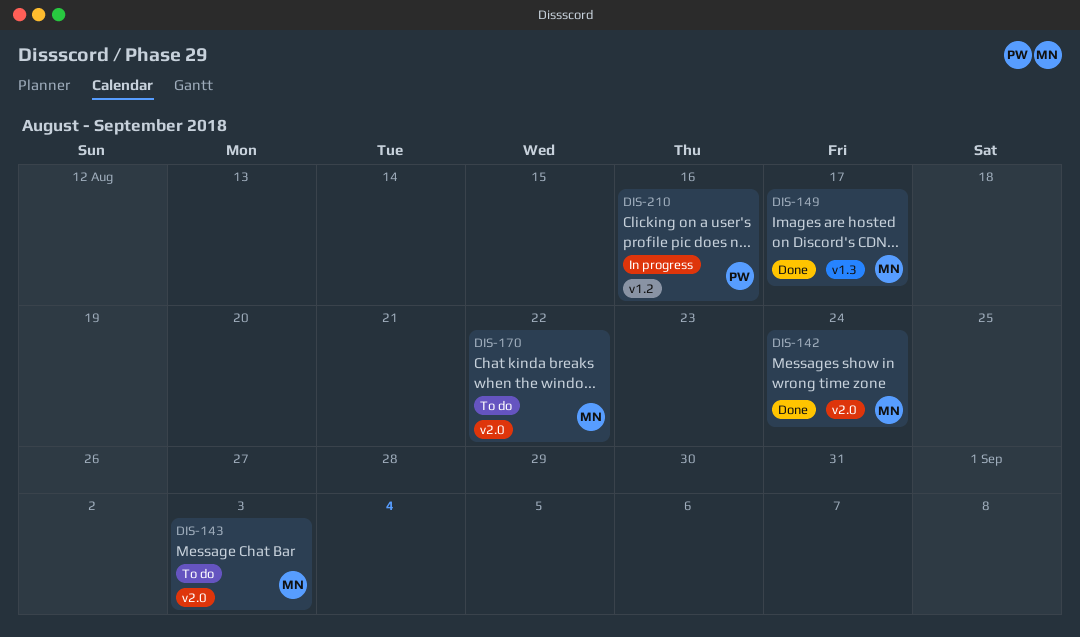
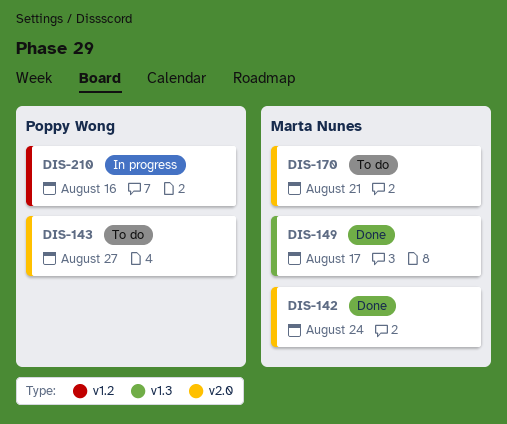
DIS-143, owner: Marta Nunes -> Poppy Wong
DIS-143, due: Sep 3 -> Aug 27
DIS-170, due: Aug 22 -> Aug 21

